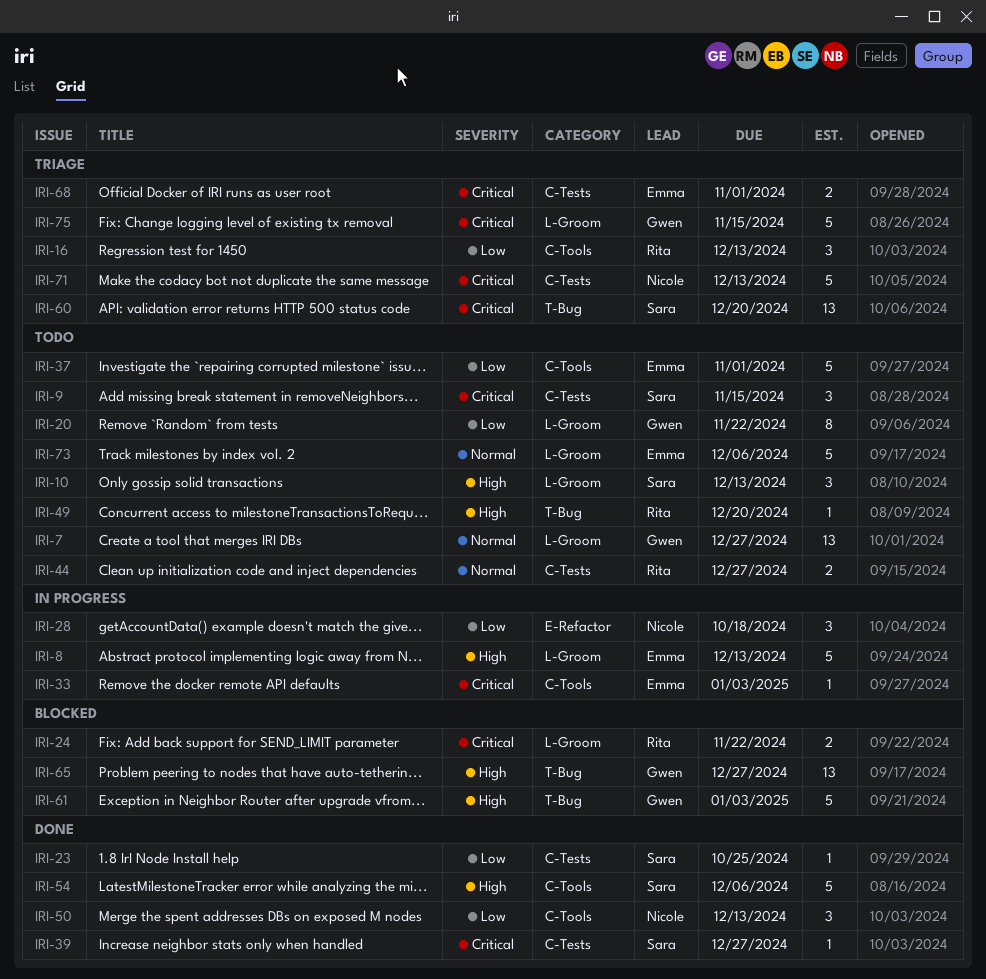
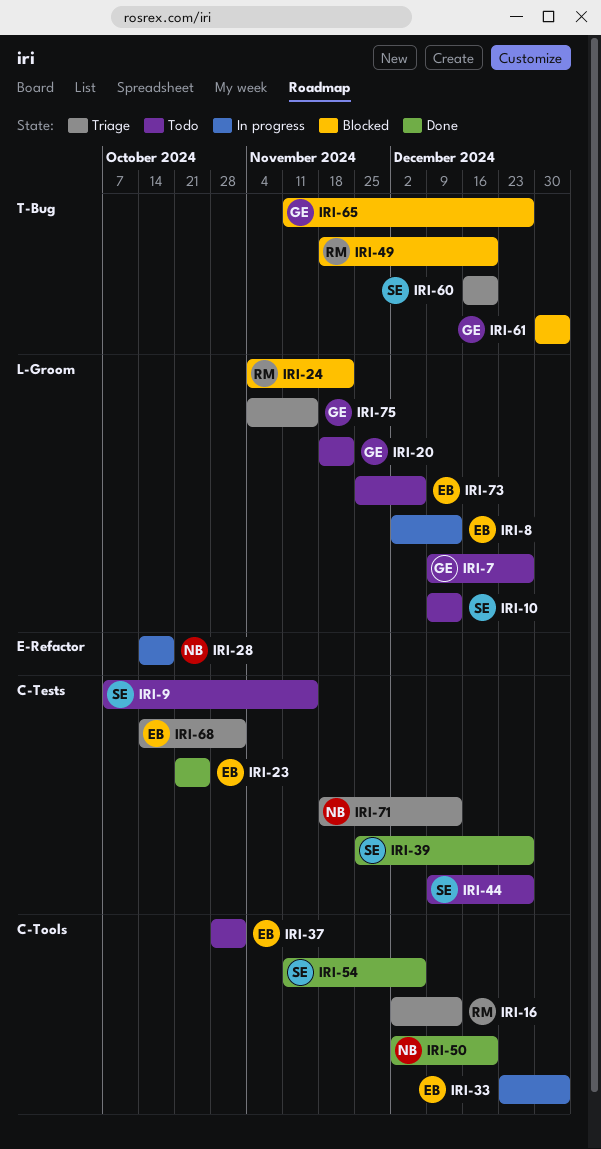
IRI-23, owner: Sara -> Emma
IRI-44, owner: Rita -> Sara
IRI-49, status: Todo -> Blocked
IRI-50, due: Dec 13 -> Dec 20

